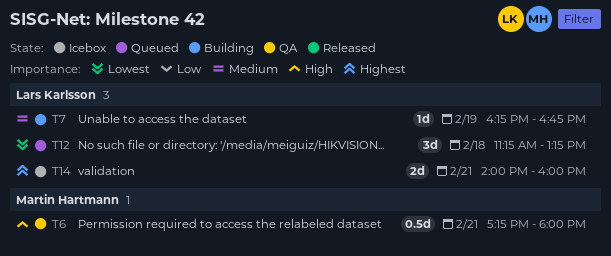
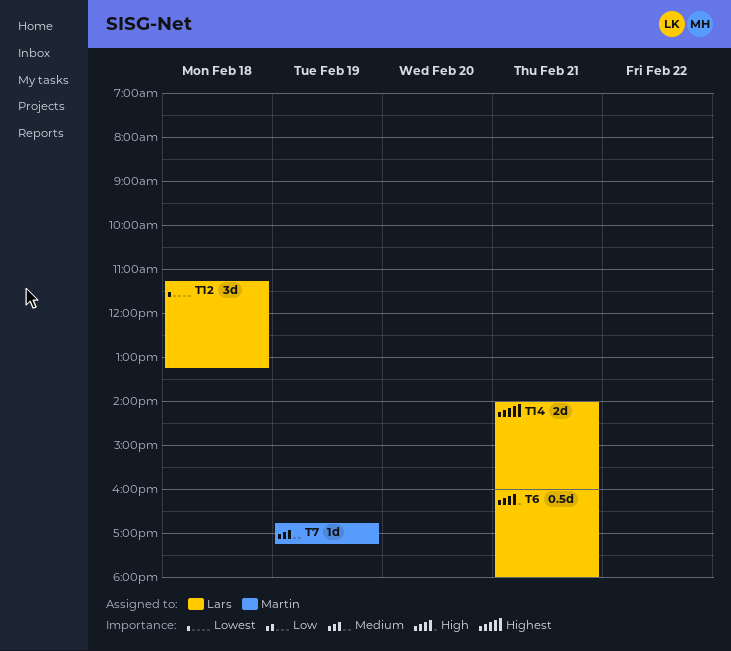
T6, owner: Martin Hartmann -> Lars Karlsson
T6, begins: 17:15 -> 16:00
T7, owner: Lars Karlsson -> Martin Hartmann
T7, begins: 16:15 -> 16:45
T7, ends: 16:45 -> 17:15

